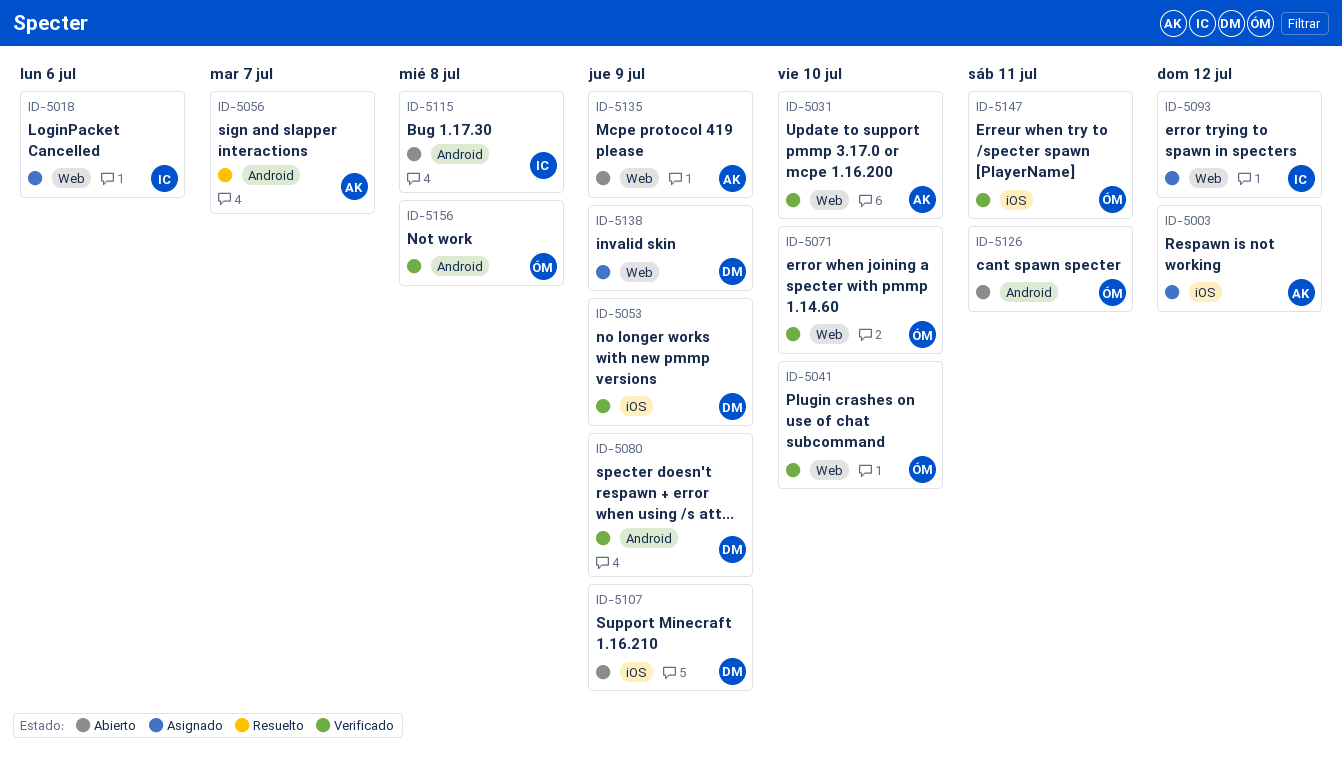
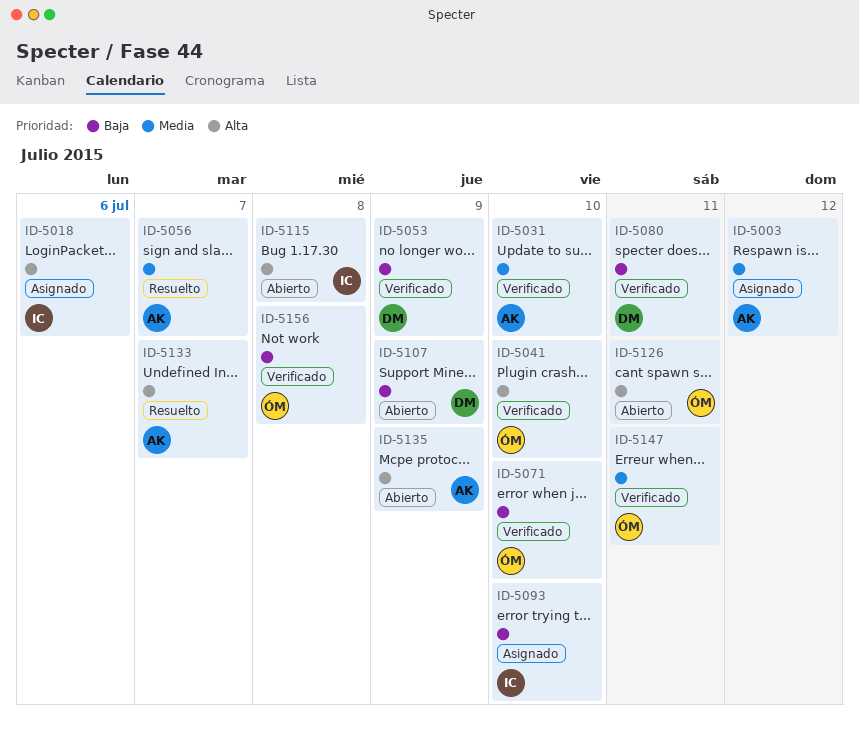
ID-5080, due: Jul 9 -> Jul 11
ID-5093, due: Jul 12 -> Jul 10
ID-5133: none -> present
ID-5138: present -> none

